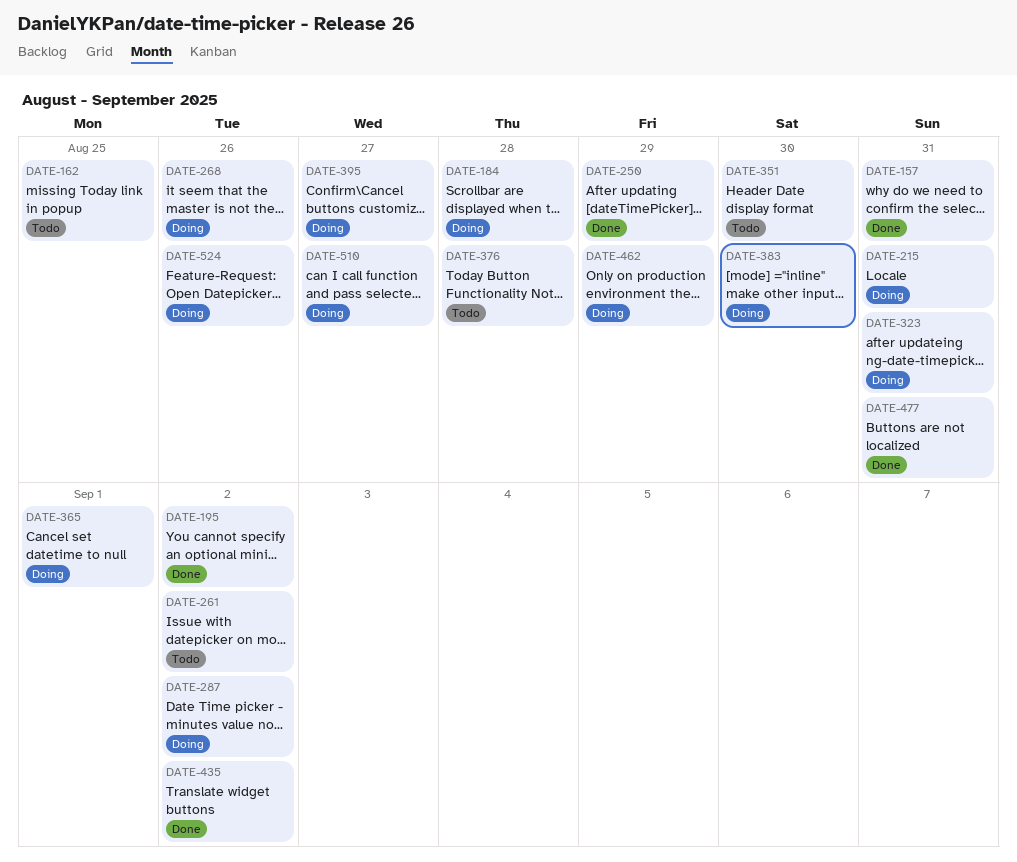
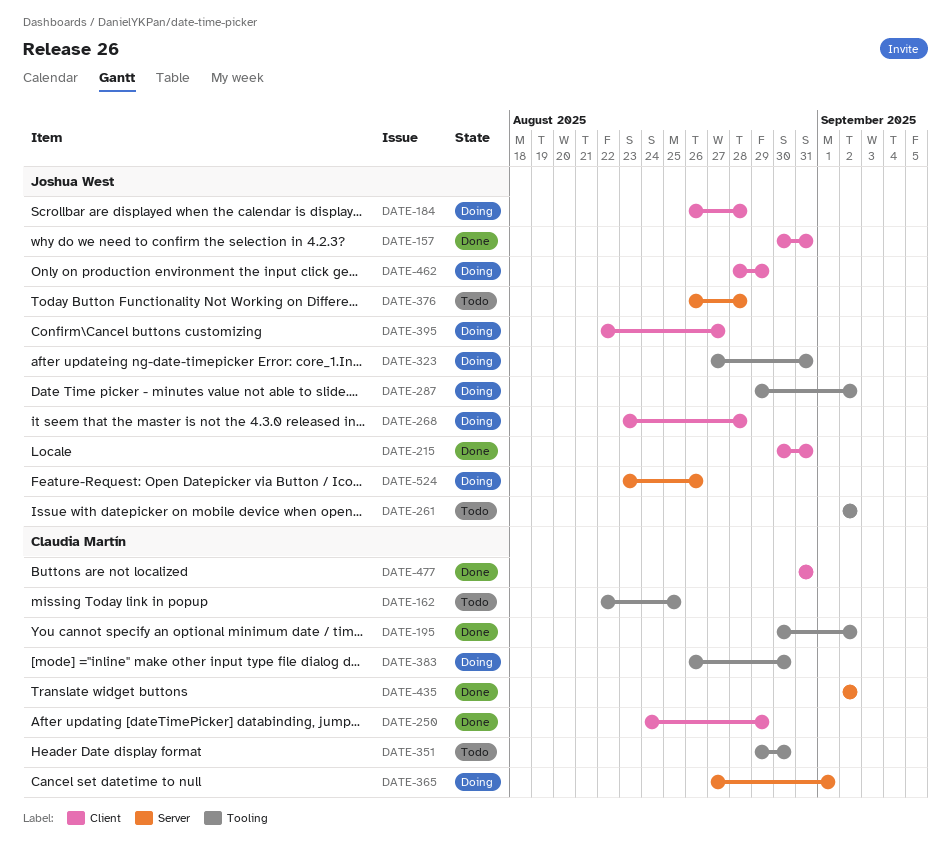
DATE-215, status: Doing -> Done
DATE-268, due: Aug 26 -> Aug 28
DATE-510: present -> none

